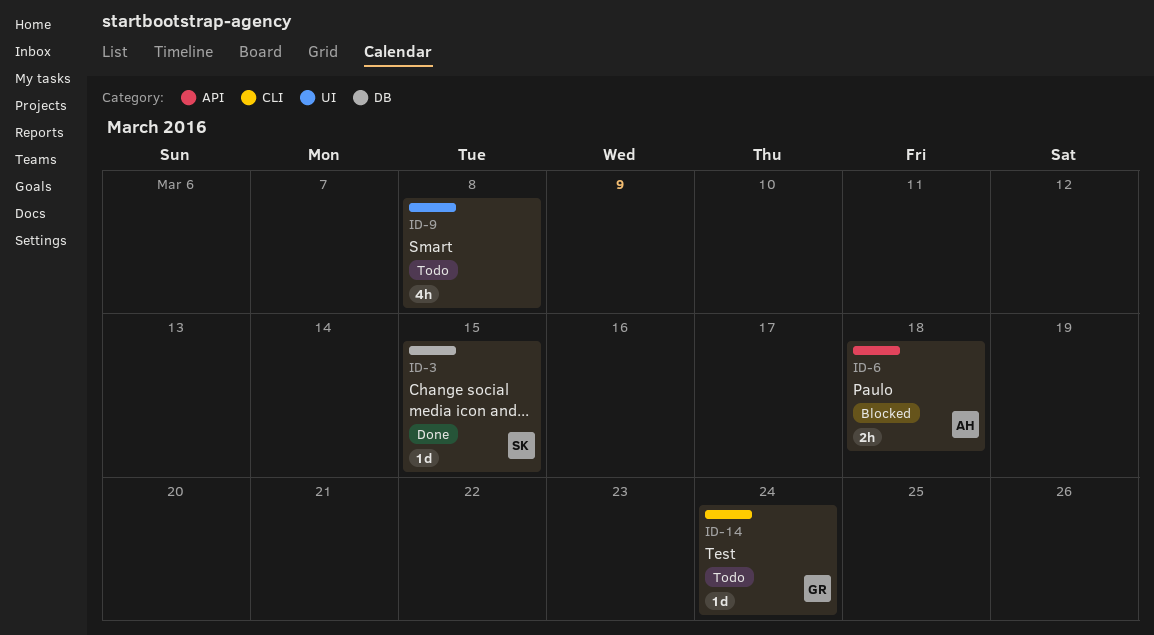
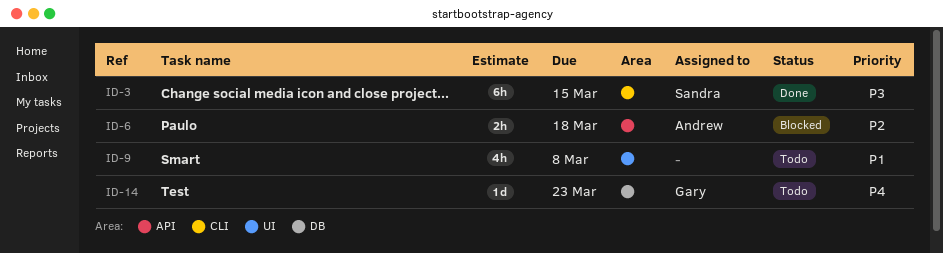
ID-3, label: DB -> CLI
ID-3, estimate: 1d -> 6h
ID-14, label: CLI -> DB
ID-14, due: Mar 24 -> Mar 23

